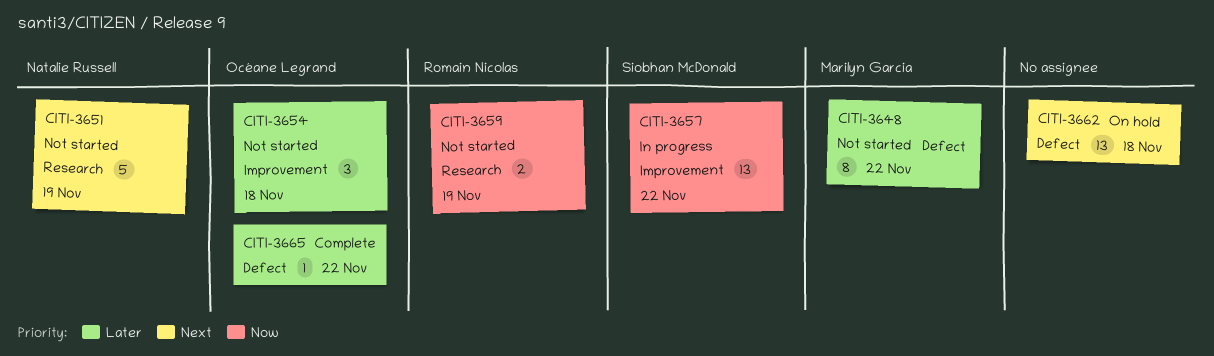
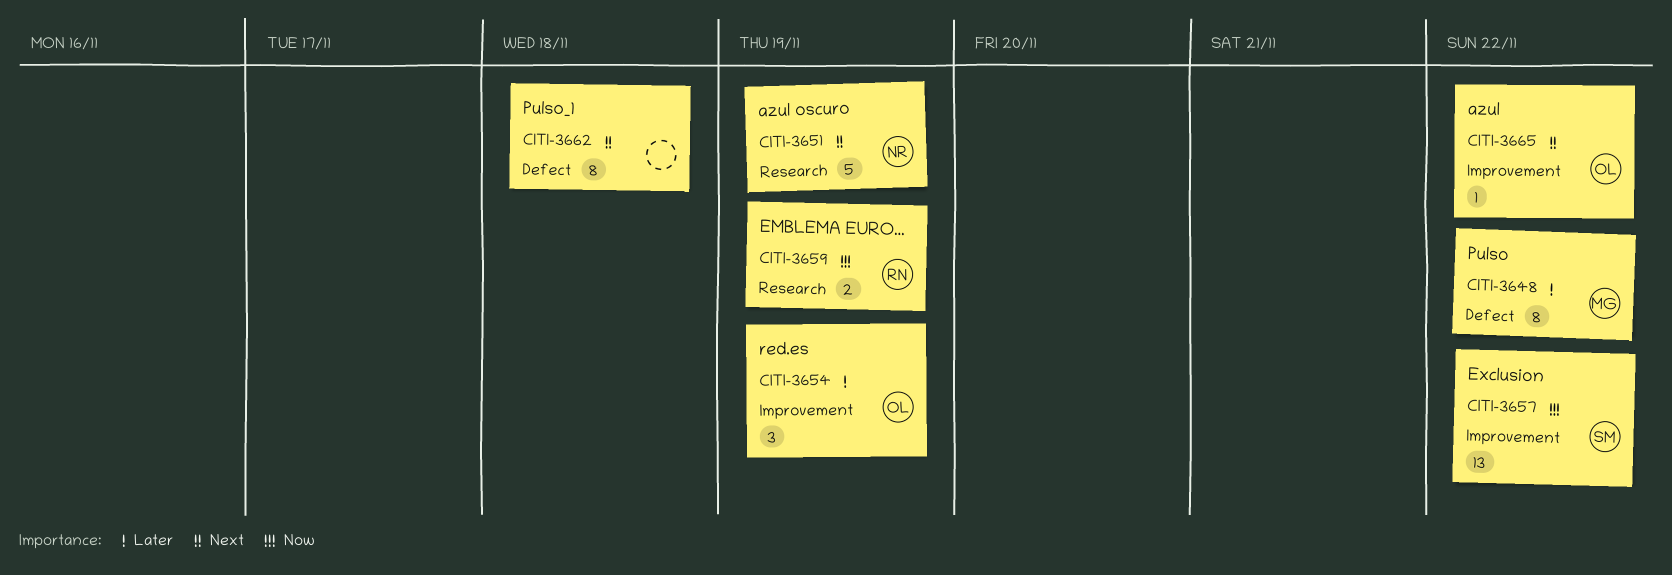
CITI-3654, due: Nov 18 -> Nov 19
CITI-3662, estimate: 13 -> 8
CITI-3665, priority: Later -> Next
CITI-3665, label: Defect -> Improvement

